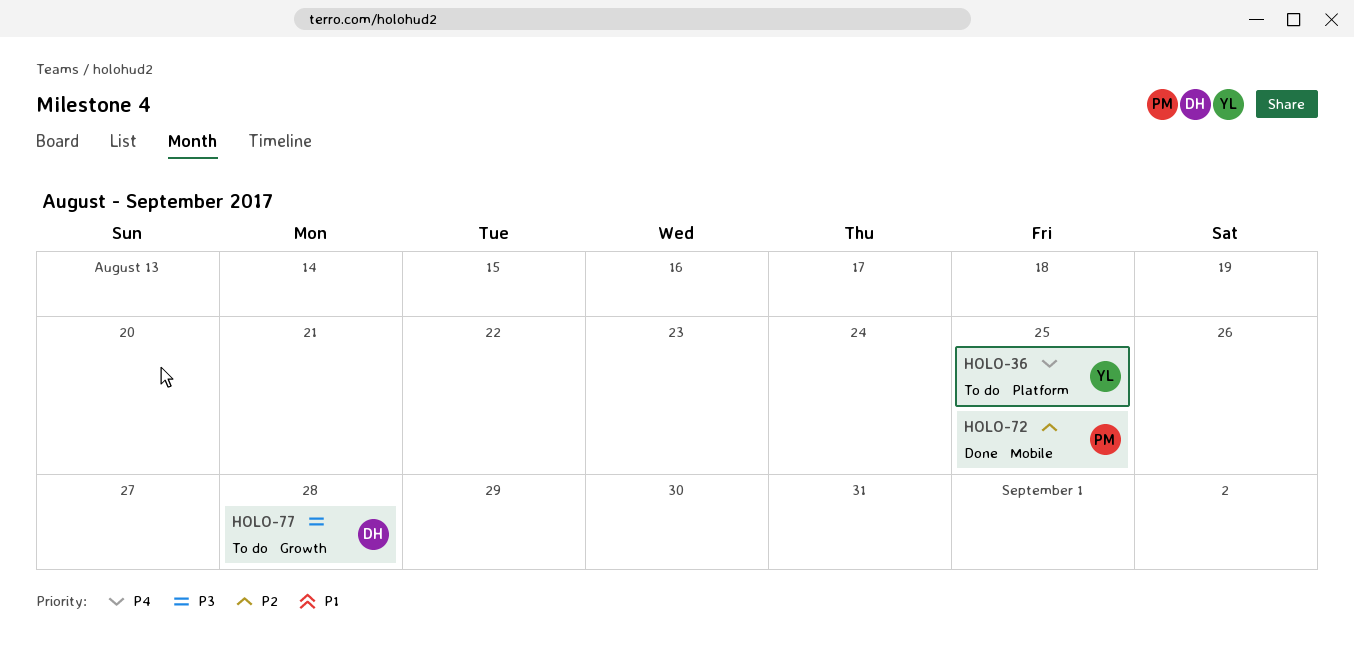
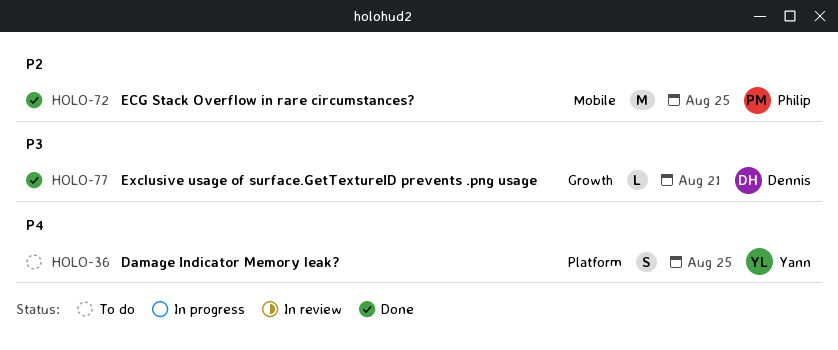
HOLO-77, status: To do -> Done
HOLO-77, due: Aug 28 -> Aug 21

